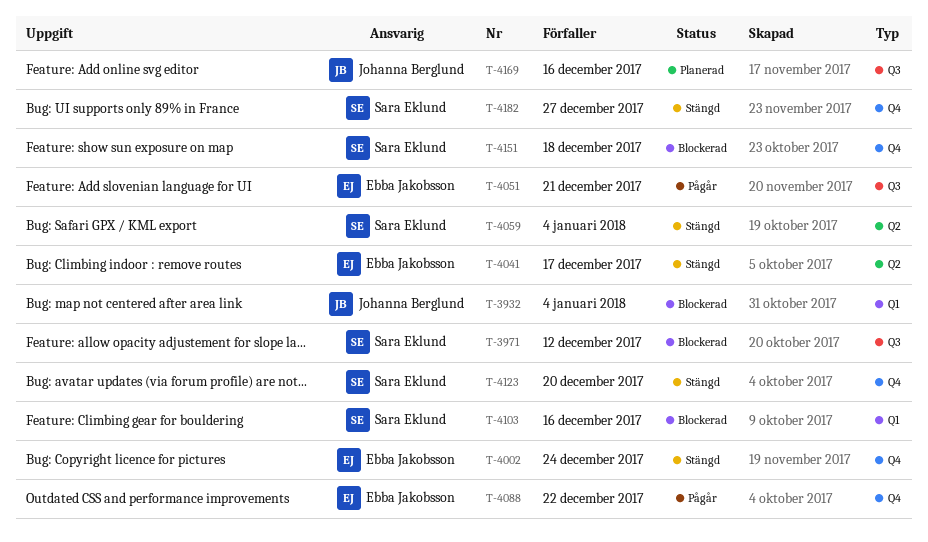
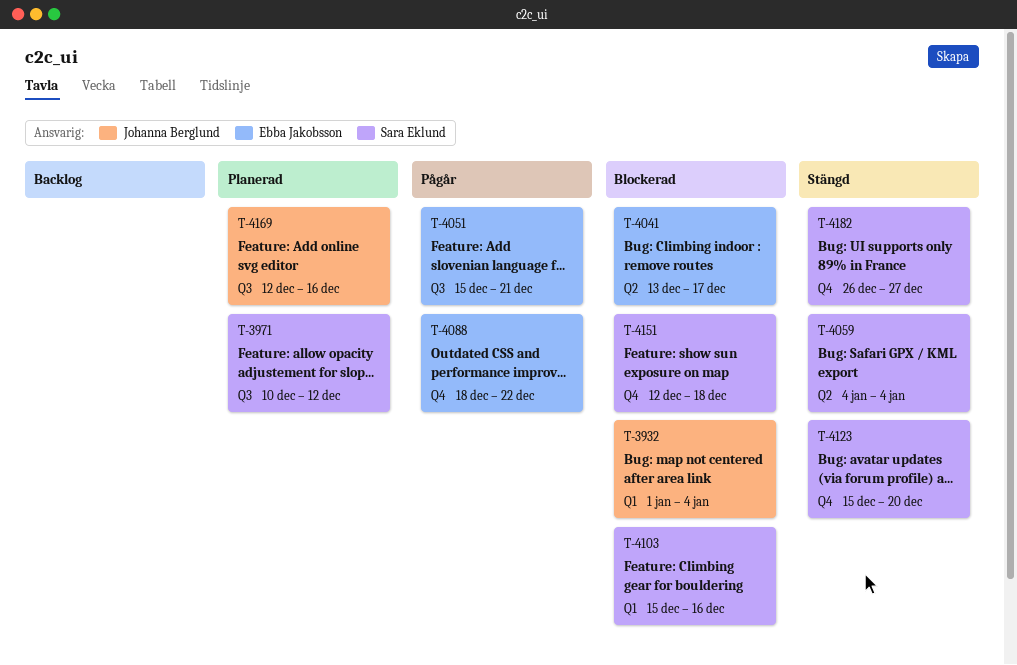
T-3971, status: Blockerad -> Planerad
T-4002: present -> none
T-4041, status: Stängd -> Blockerad

